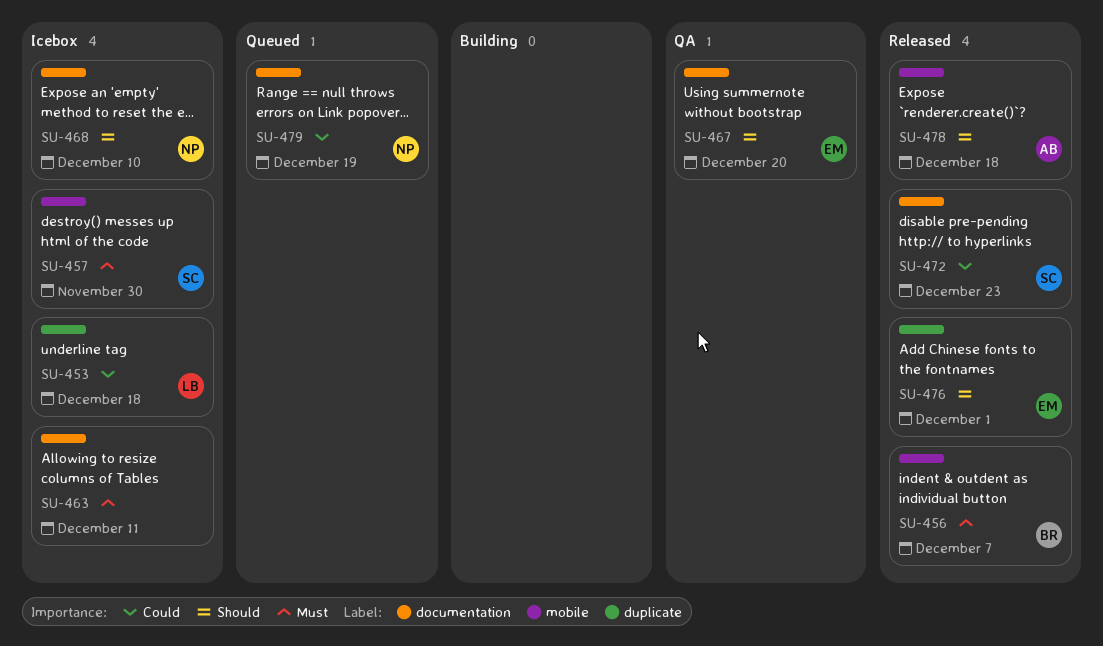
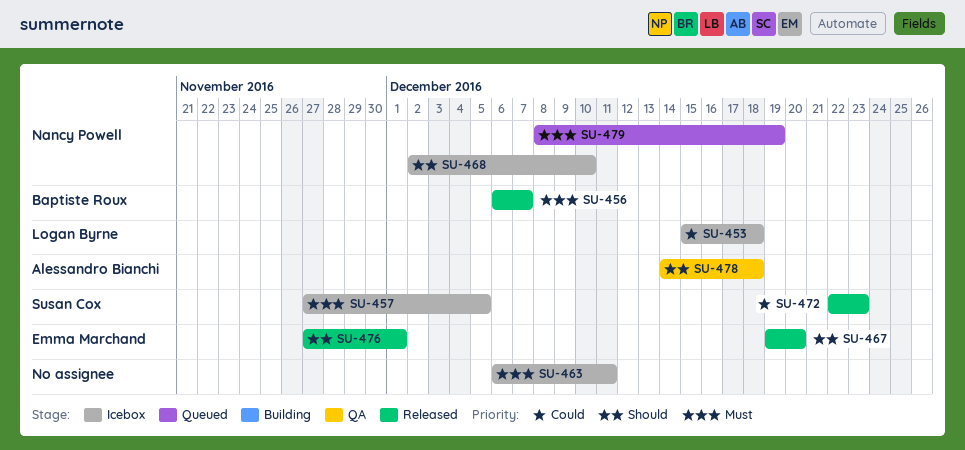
SU-457, due: Nov 30 -> Dec 5
SU-467, status: QA -> Released
SU-478, status: Released -> QA
SU-479, priority: Could -> Must

